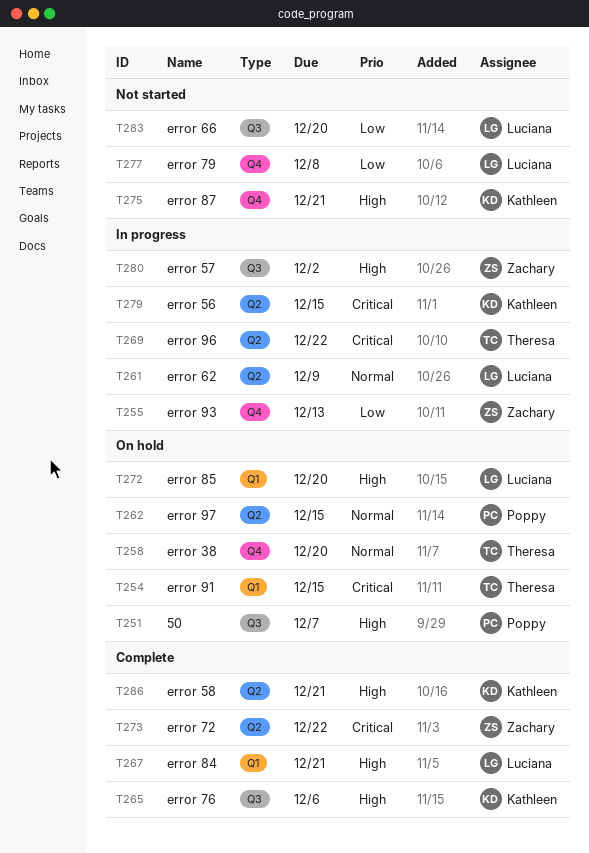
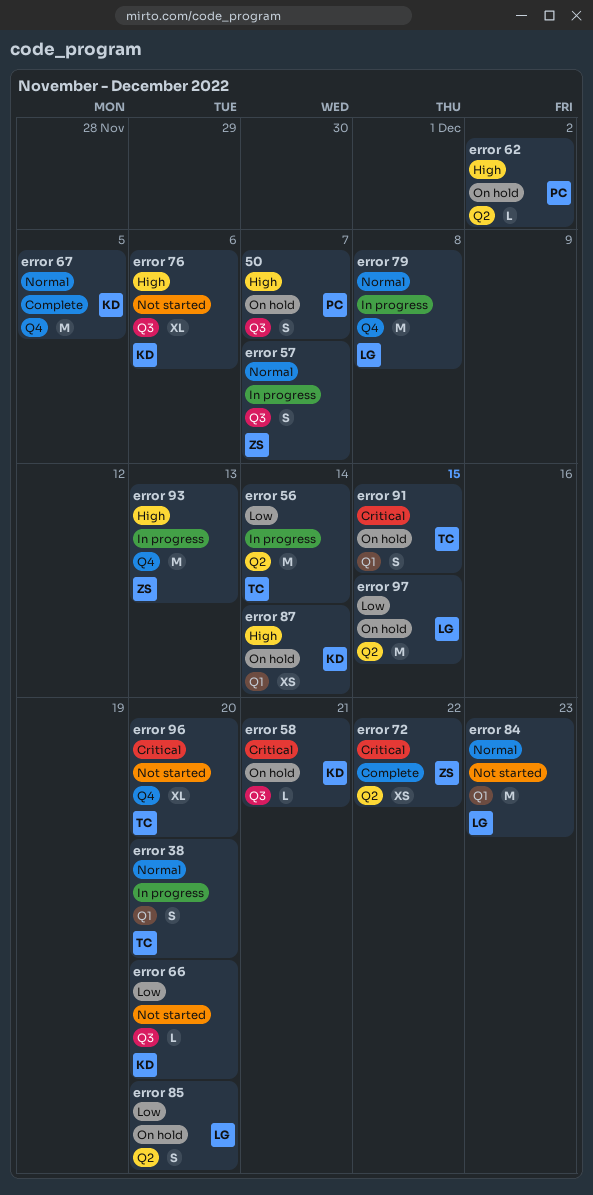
error 38, status: On hold -> In progress
error 38, label: Q4 -> Q1
error 56, owner: Kathleen -> Theresa
error 56, priority: Critical -> Low
error 56, due: Dec 15 -> Dec 14
error 57, priority: High -> Normal
error 57, due: Dec 2 -> Dec 7
error 58, status: Complete -> On hold
error 58, priority: High -> Critical
error 58, label: Q2 -> Q3
error 62, status: In progress -> On hold
error 62, owner: Luciana -> Poppy
error 62, priority: Normal -> High
error 62, due: Dec 9 -> Dec 2
error 66, owner: Luciana -> Kathleen
error 67: none -> present
error 76, status: Complete -> Not started
error 79, status: Not started -> In progress
error 79, priority: Low -> Normal
error 84, status: Complete -> Not started
error 84, priority: High -> Normal
error 84, due: Dec 21 -> Dec 23
error 85, priority: High -> Low
error 85, label: Q1 -> Q2
error 87, status: Not started -> On hold
error 87, label: Q4 -> Q1
error 87, due: Dec 21 -> Dec 14
error 93, priority: Low -> High
error 96, status: In progress -> Not started
error 96, label: Q2 -> Q4
error 96, due: Dec 22 -> Dec 20
error 97, owner: Poppy -> Luciana
error 97, priority: Normal -> Low

